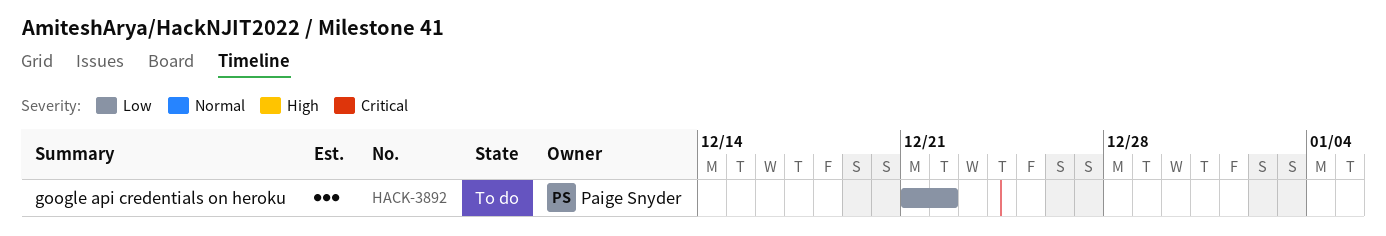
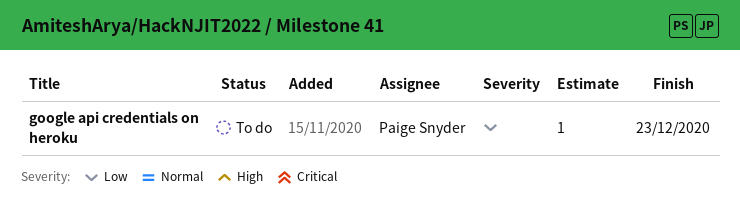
google api credentials on heroku, estimate: 3 -> 1
google api credentials on heroku, due: Dec 22 -> Dec 23

